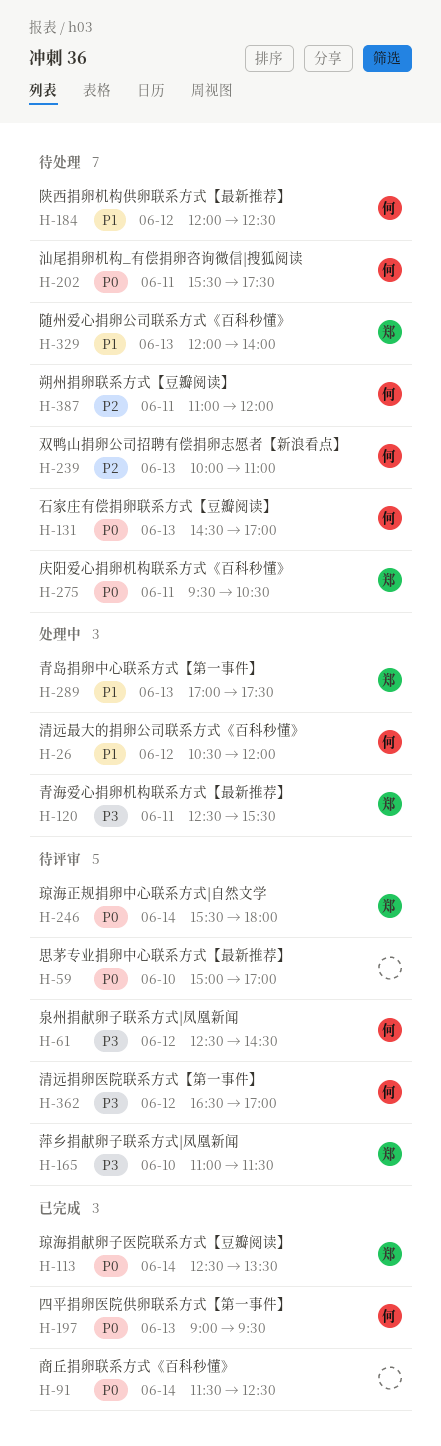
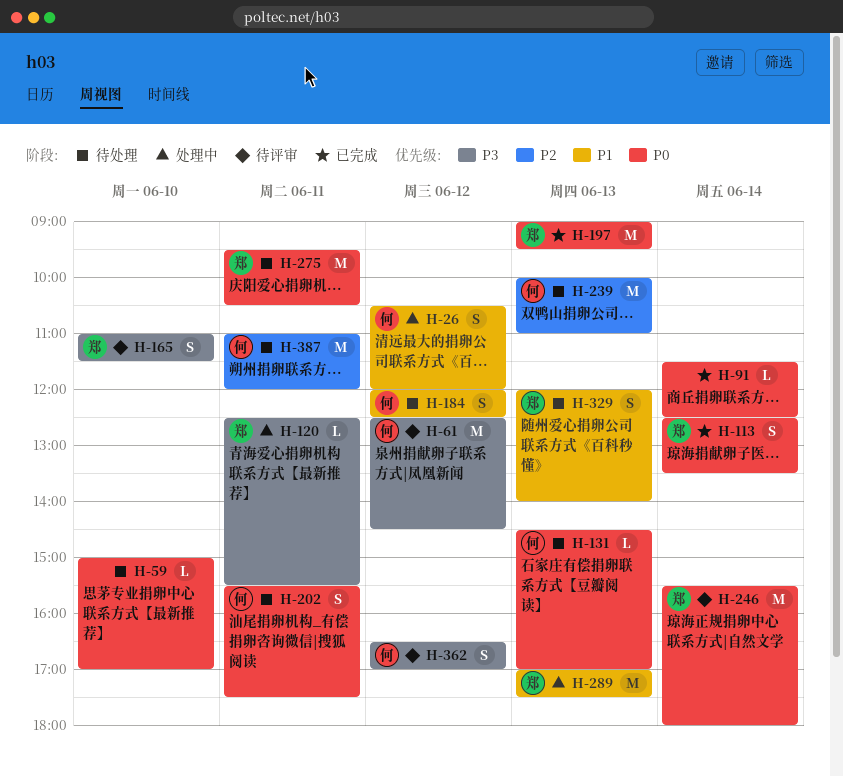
H-59, status: 待评审 -> 待处理
H-197, owner: 何 -> 郑

